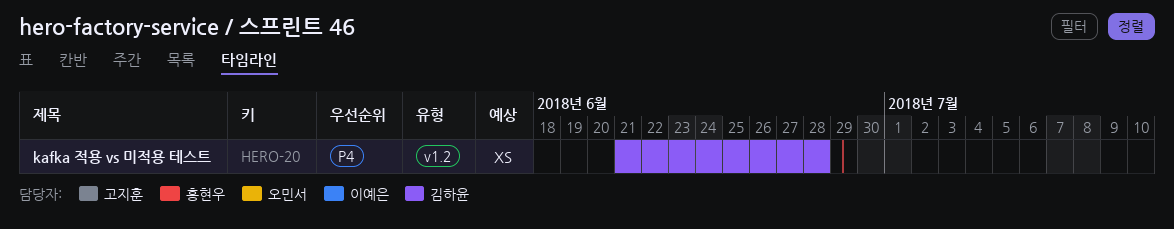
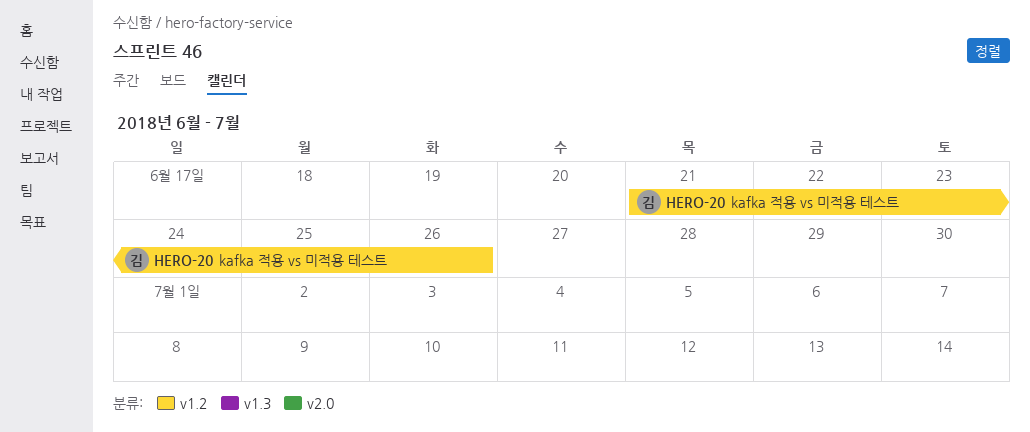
HERO-20, due: Jun 28 -> Jun 26

